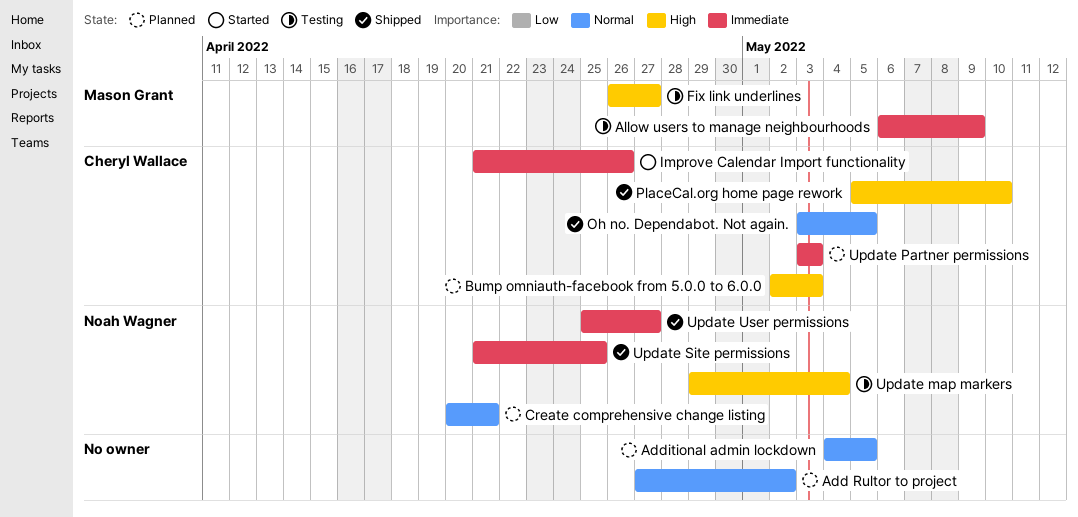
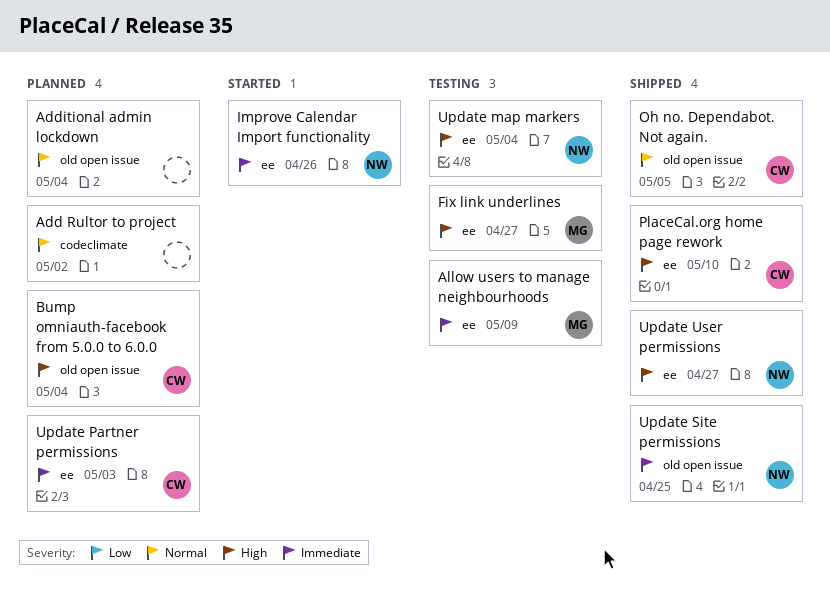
Additional admin lockdown, due: May 5 -> May 4
Bump omniauth-facebook from 5.0.0 to 6.0.0, due: May 3 -> May 4
Create comprehensive change listing: present -> none
Improve Calendar Import functionality, owner: Cheryl Wallace -> Noah Wagner
Update User permissions, priority: Immediate -> High

